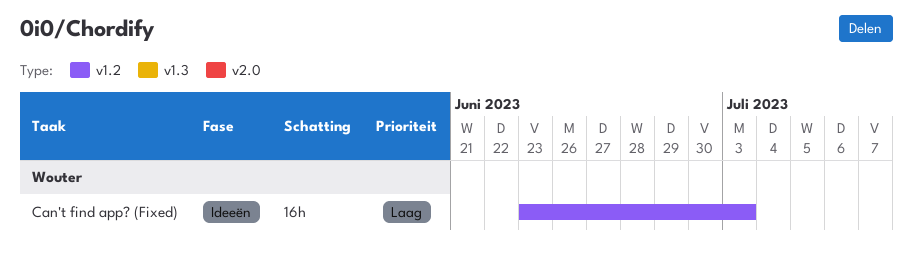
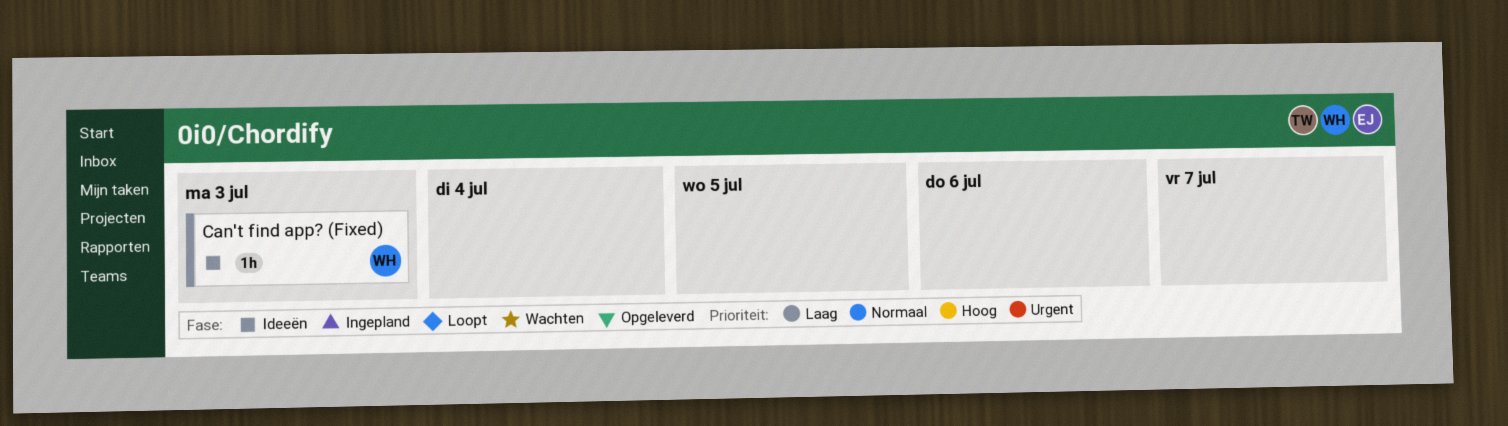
Can't find app? (Fixed), estimate: 16h -> 1h

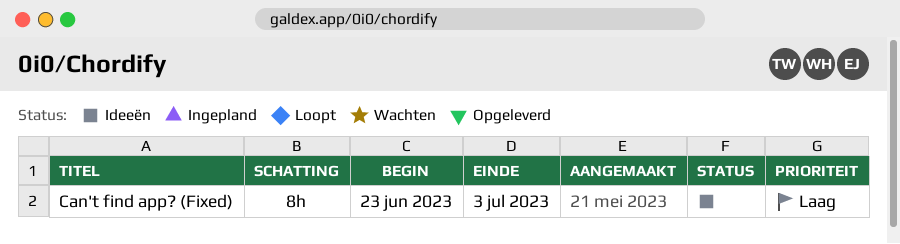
Can't find app? (Fixed), estimate: 1h -> 8h

